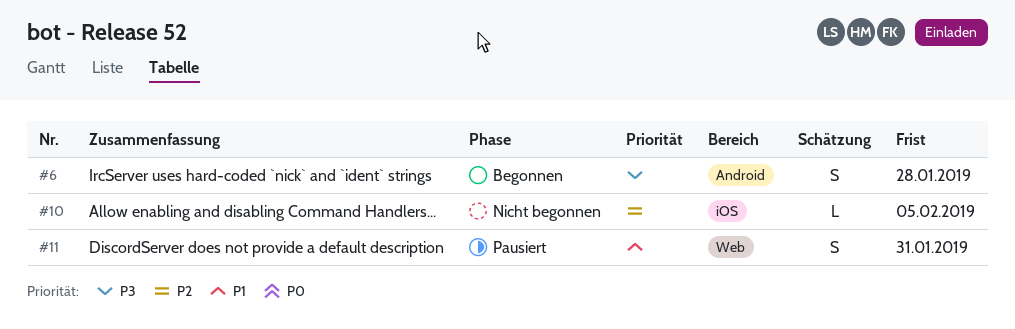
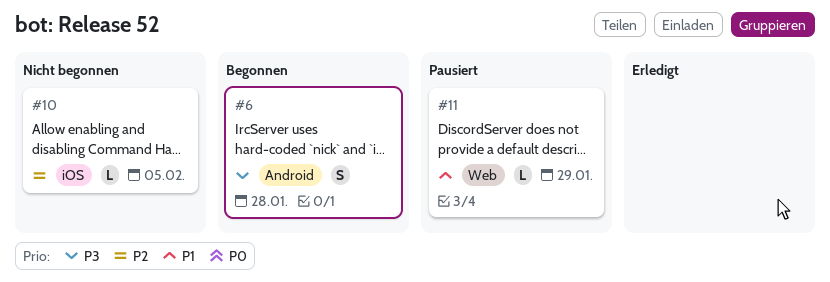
#11, estimate: S -> L
#11, due: Jan 31 -> Jan 29

